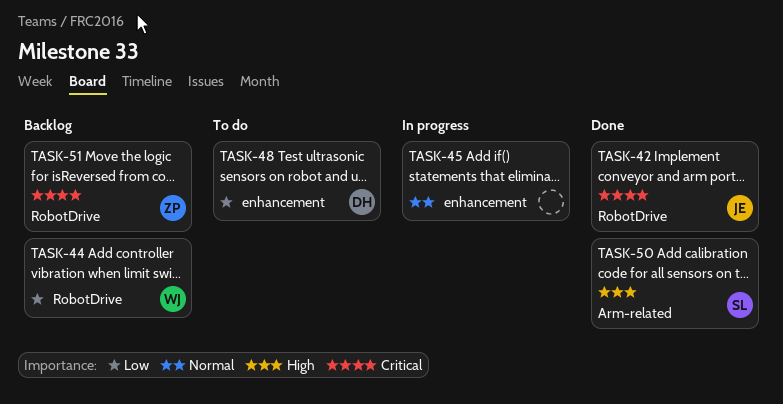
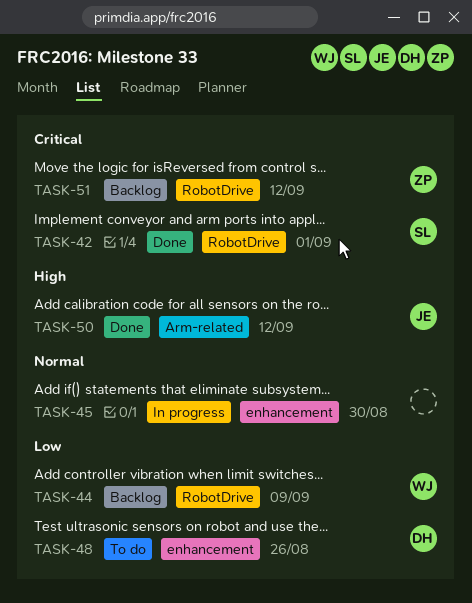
TASK-42, owner: JE -> SL
TASK-50, owner: SL -> JE

